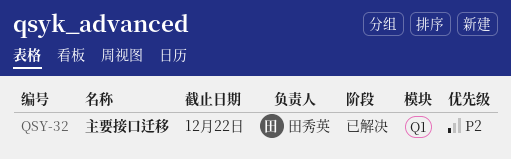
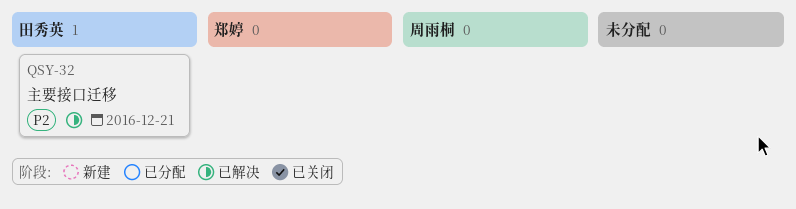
QSY-32, due: Dec 22 -> Dec 21

